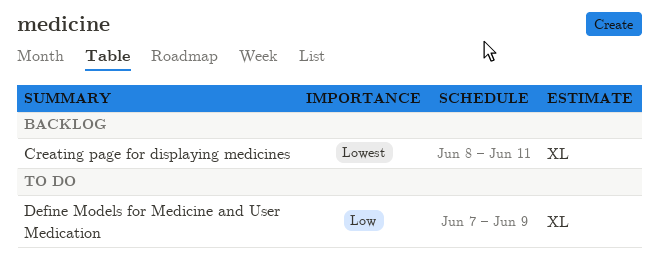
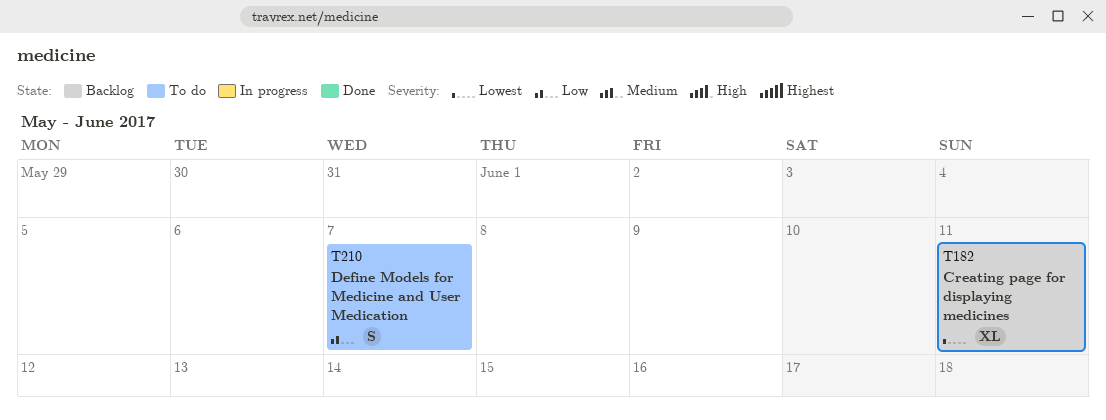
Define Models for Medicine and User Medication, estimate: XL -> S
Define Models for Medicine and User Medication, due: Jun 9 -> Jun 7

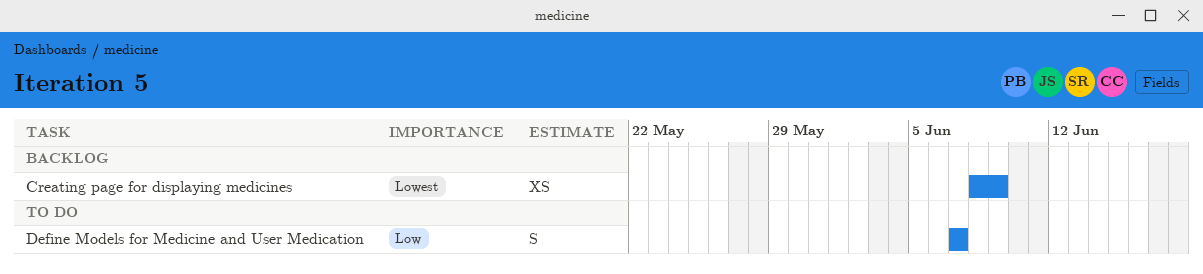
Creating page for displaying medicines, estimate: XL -> XS
Creating page for displaying medicines, due: Jun 11 -> Jun 9

